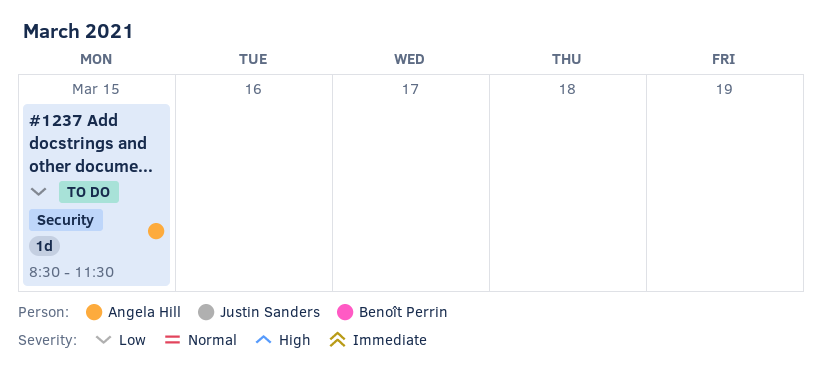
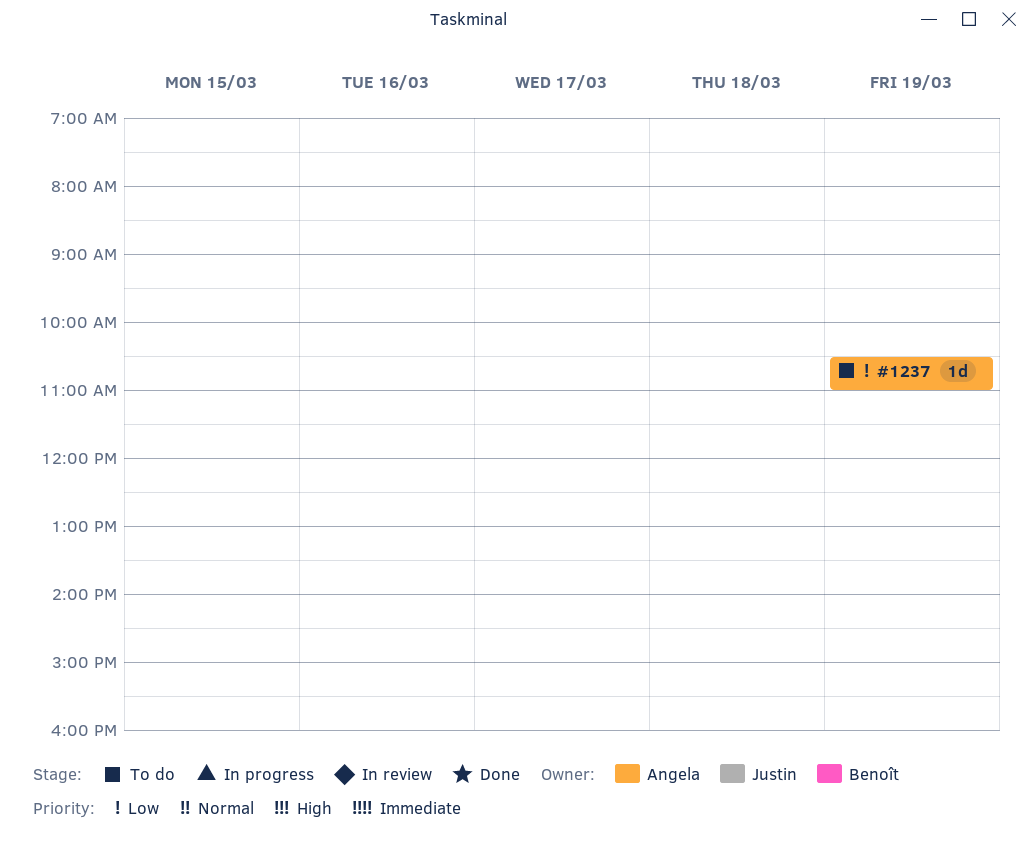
#1237, day: Mar 15 -> Mar 19
#1237, begins: 08:30 -> 10:30
#1237, ends: 11:30 -> 11:00

